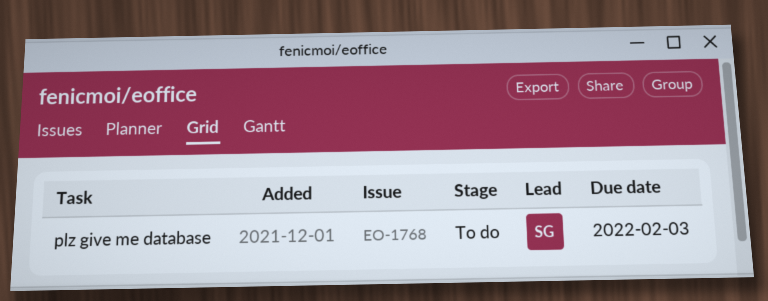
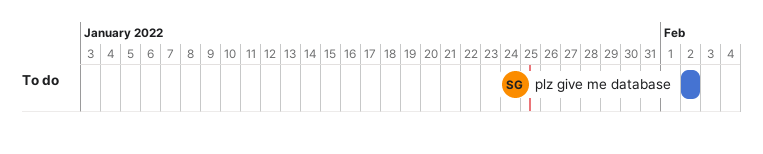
plz give me database, due: Feb 3 -> Feb 2

